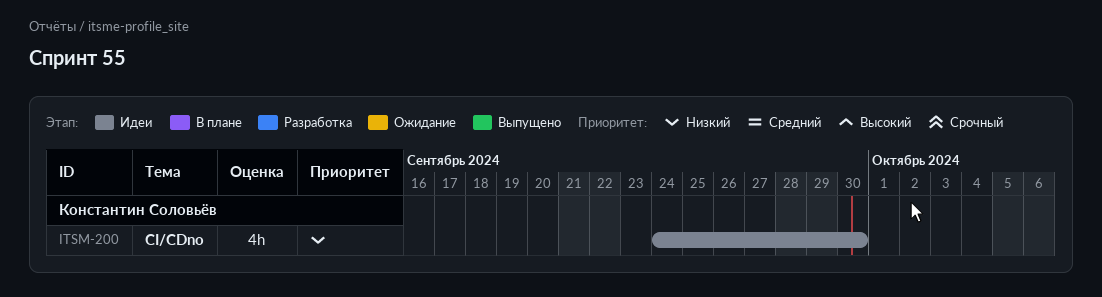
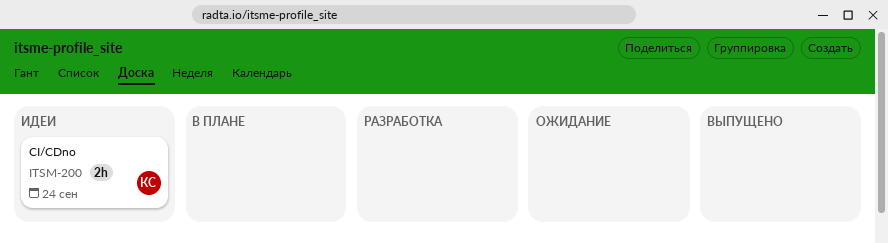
ITSM-200, estimate: 4h -> 2h
ITSM-200, due: Sep 30 -> Sep 24

